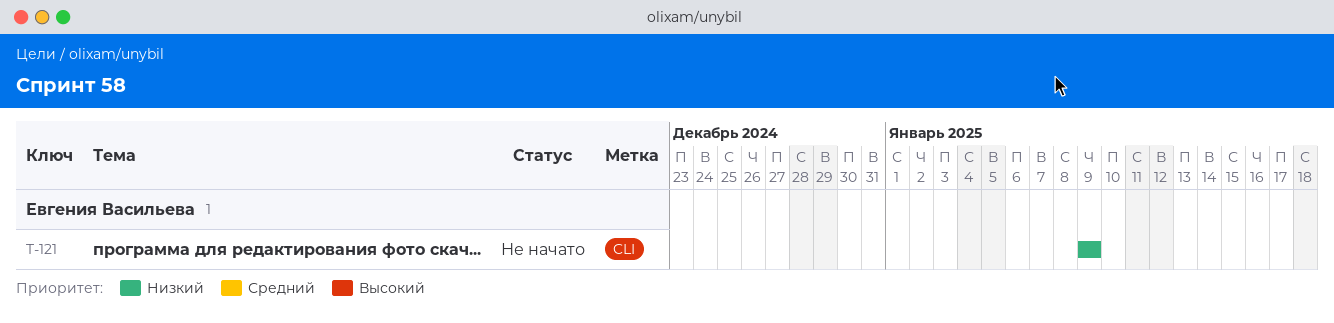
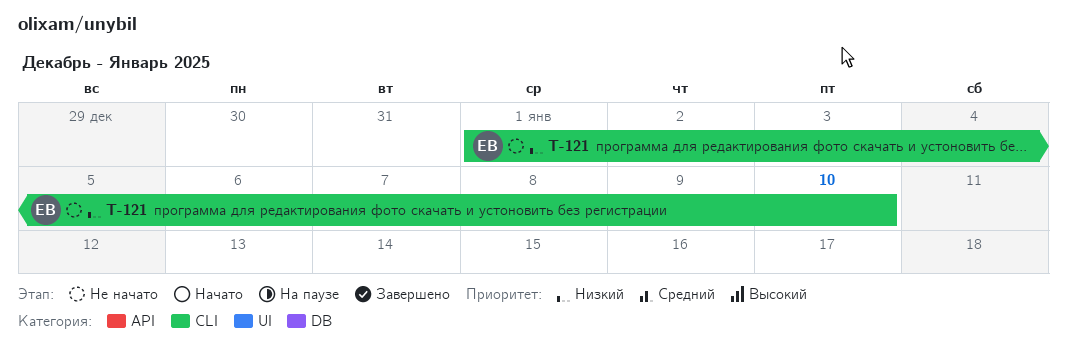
T-121, start: Jan 9 -> Jan 1
T-121, due: Jan 9 -> Jan 10

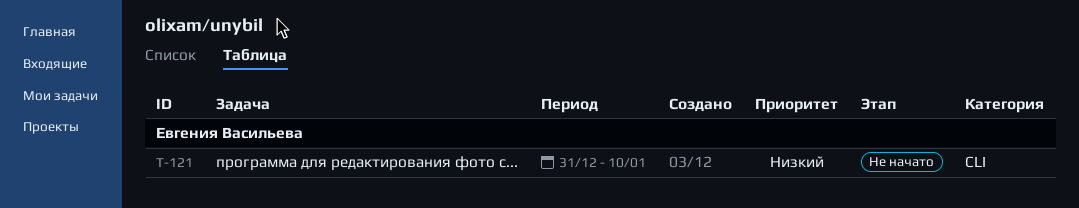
T-121, start: Jan 1 -> Dec 31

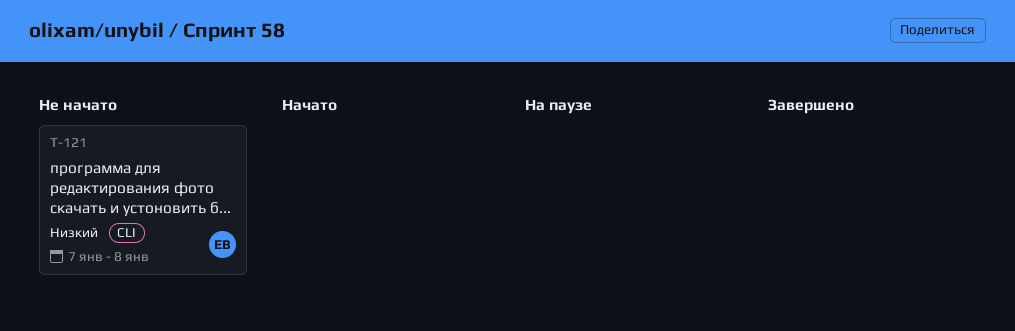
T-121, start: Dec 31 -> Jan 7
T-121, due: Jan 10 -> Jan 8

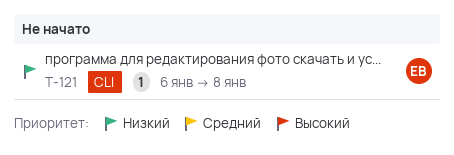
T-121, start: Jan 7 -> Jan 6

